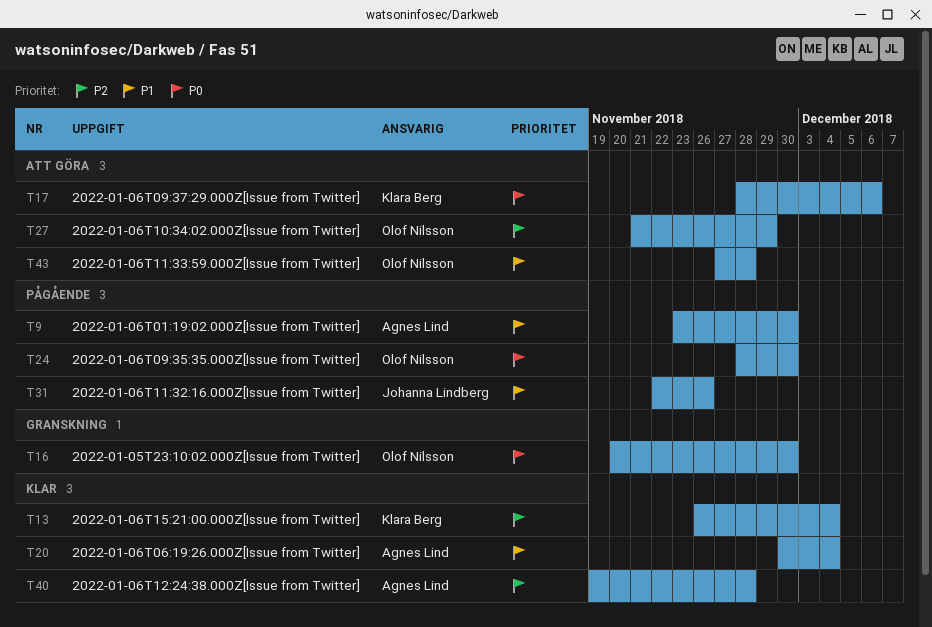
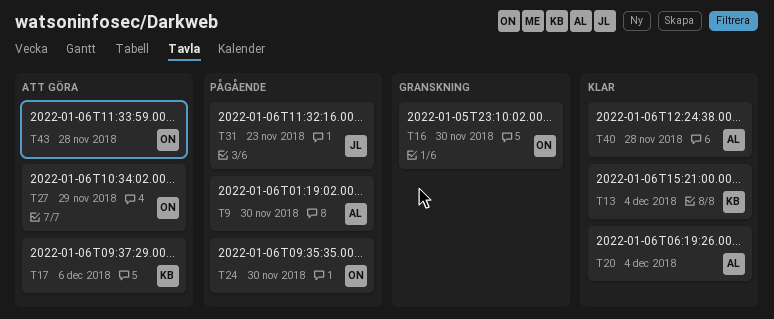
T31, due: Nov 26 -> Nov 23

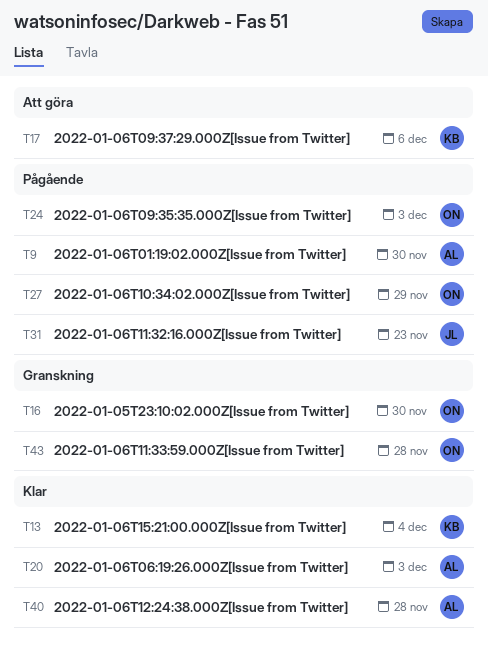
T20, due: Dec 4 -> Dec 3
T24, due: Nov 30 -> Dec 3
T27, status: Att göra -> Pågående
T43, status: Att göra -> Granskning

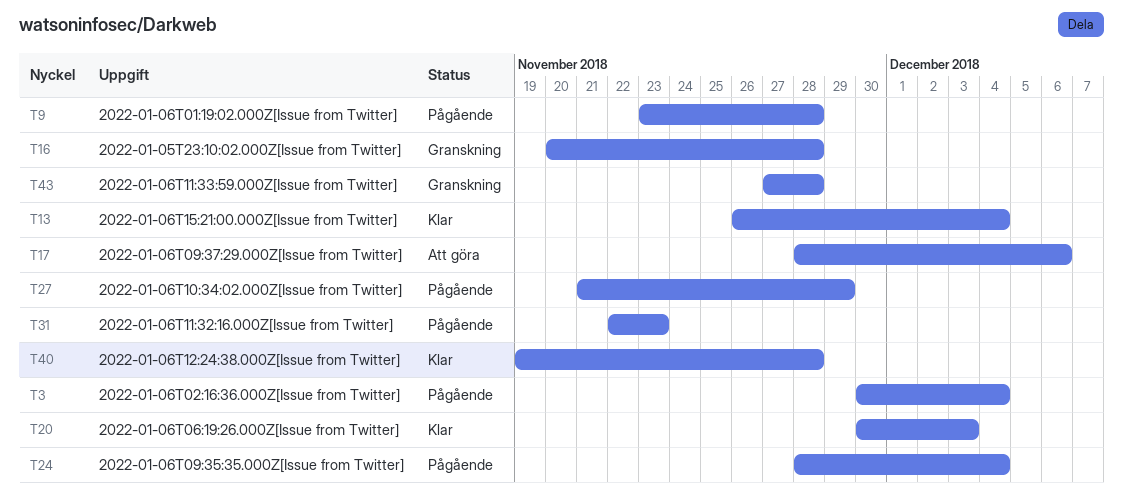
T3: none -> present
T9, due: Nov 30 -> Nov 28
T16, due: Nov 30 -> Nov 28
T24, due: Dec 3 -> Dec 4

